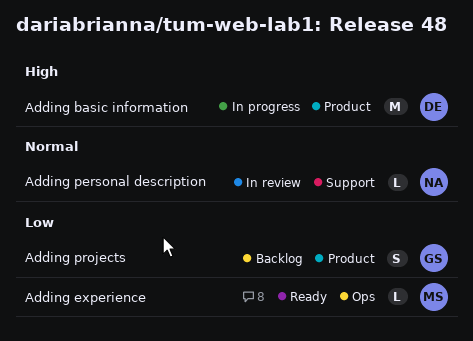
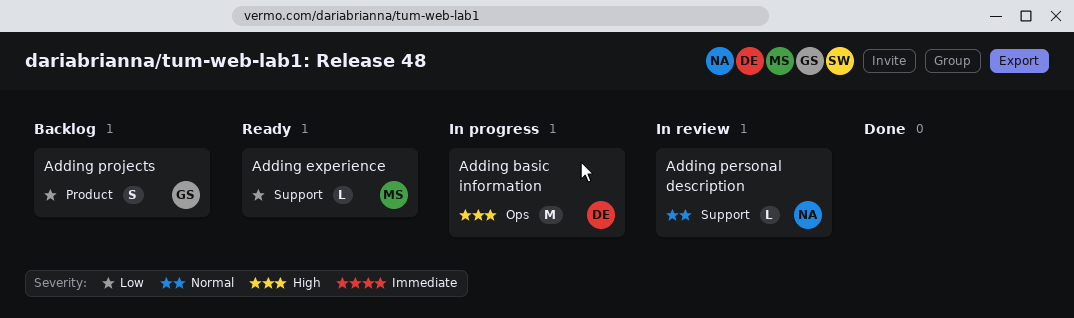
Adding basic information, label: Product -> Ops
Adding experience, label: Ops -> Support

